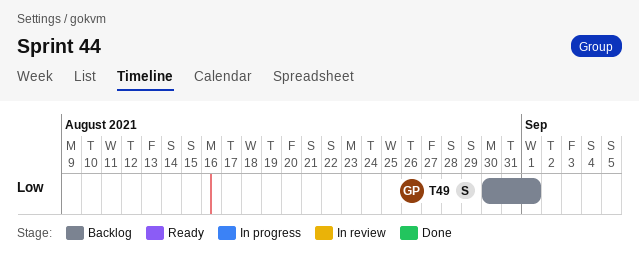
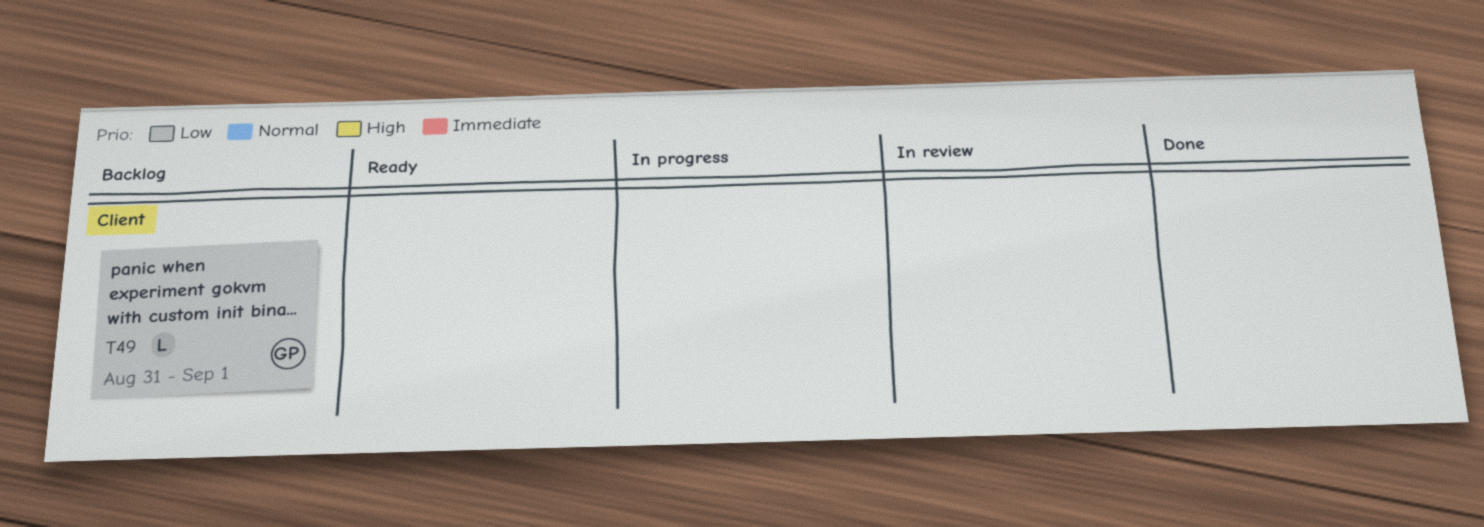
T49, estimate: S -> L
T49, start: Aug 30 -> Aug 31

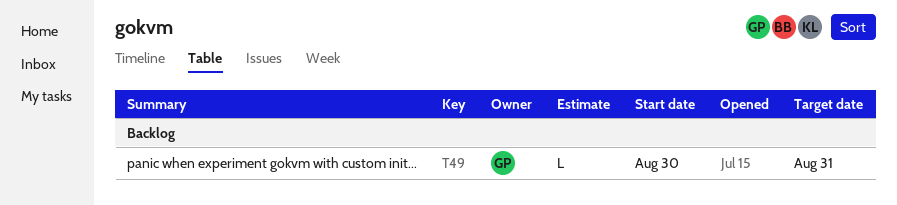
T49, start: Aug 31 -> Aug 30
T49, due: Sep 1 -> Aug 31

